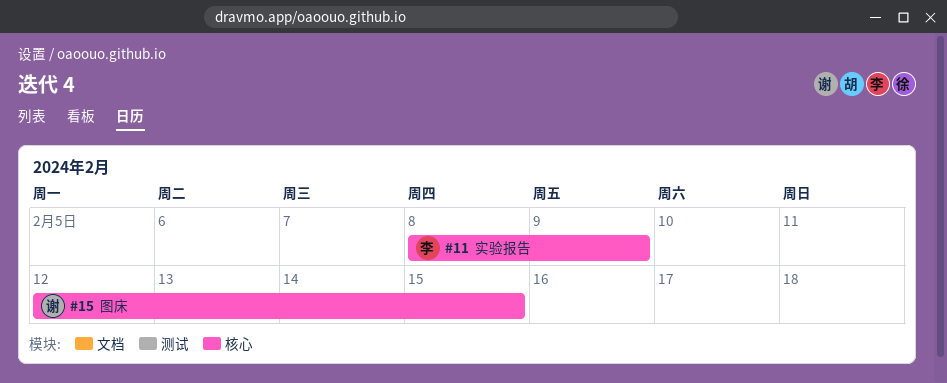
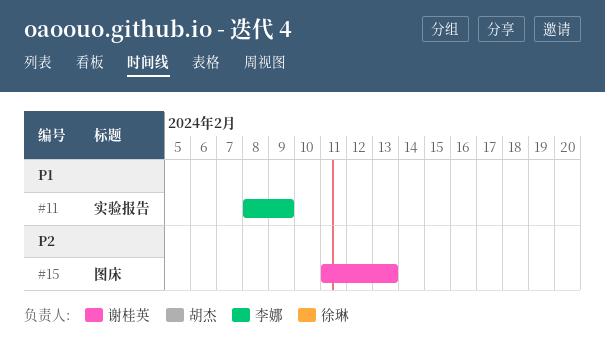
#15, start: Feb 12 -> Feb 11
#15, due: Feb 15 -> Feb 13

